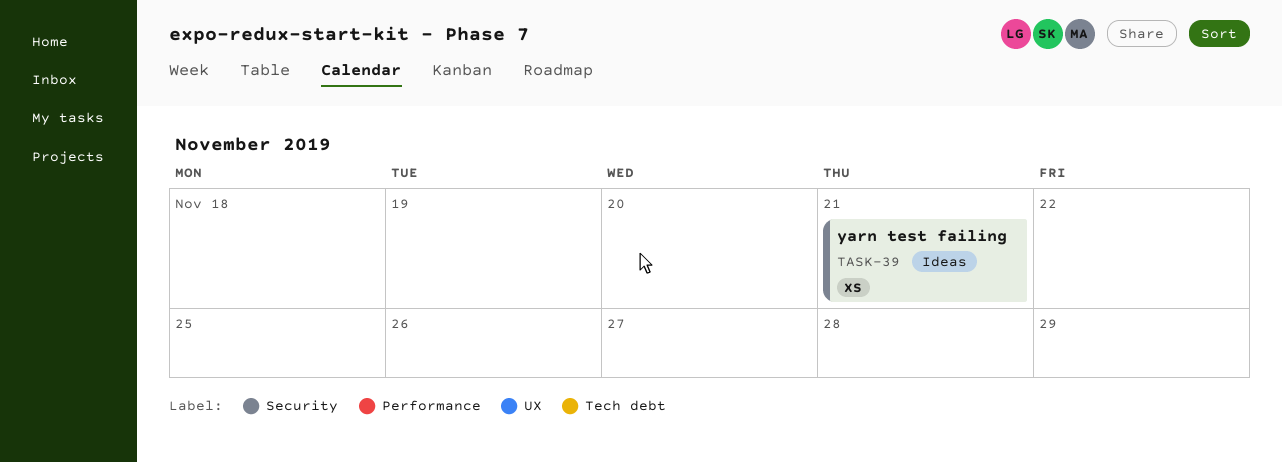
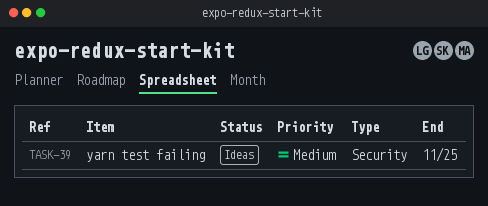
TASK-39, due: Nov 21 -> Nov 25

